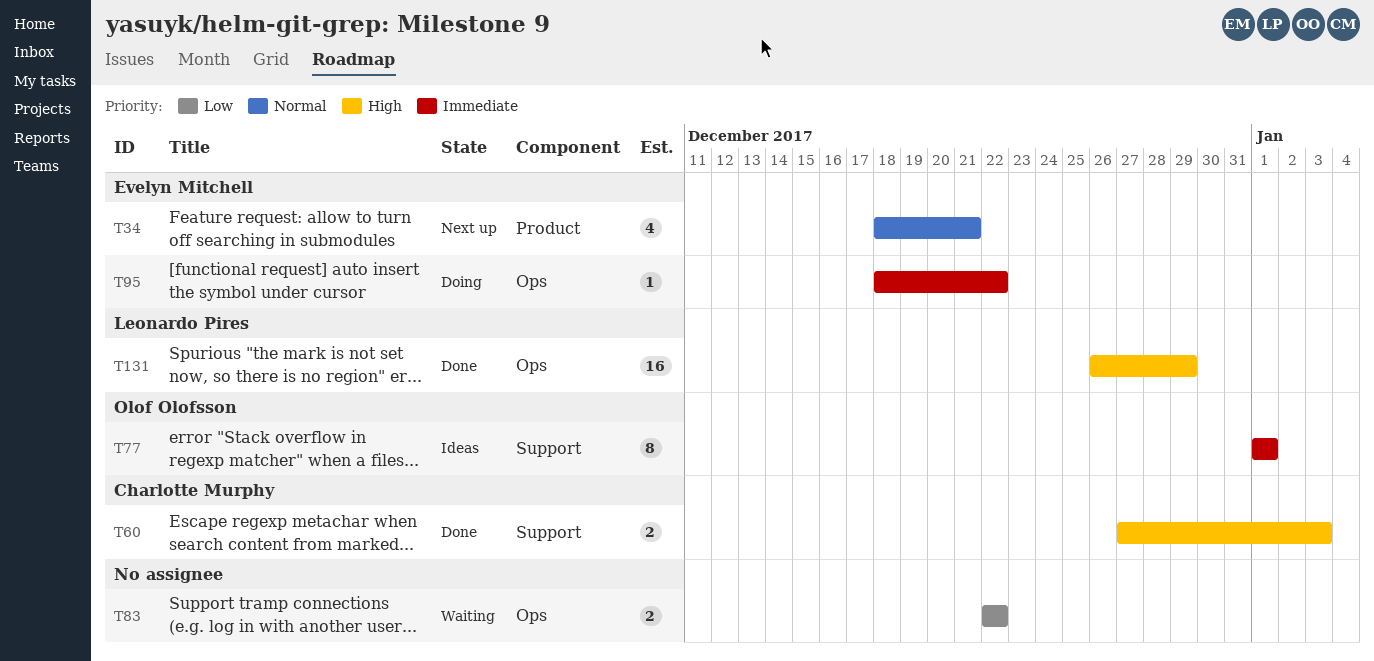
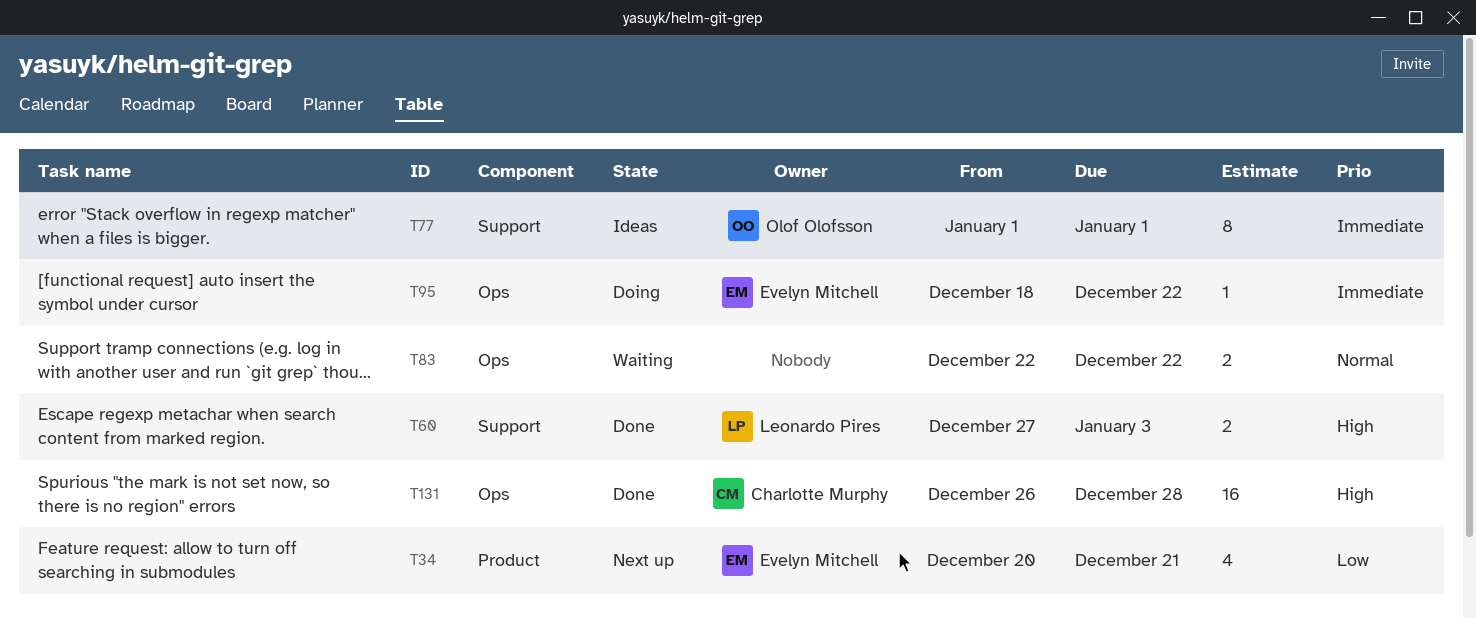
T34, priority: Normal -> Low
T34, start: Dec 18 -> Dec 20
T60, owner: Charlotte Murphy -> Leonardo Pires
T83, priority: Low -> Normal
T131, owner: Leonardo Pires -> Charlotte Murphy
T131, due: Dec 29 -> Dec 28

